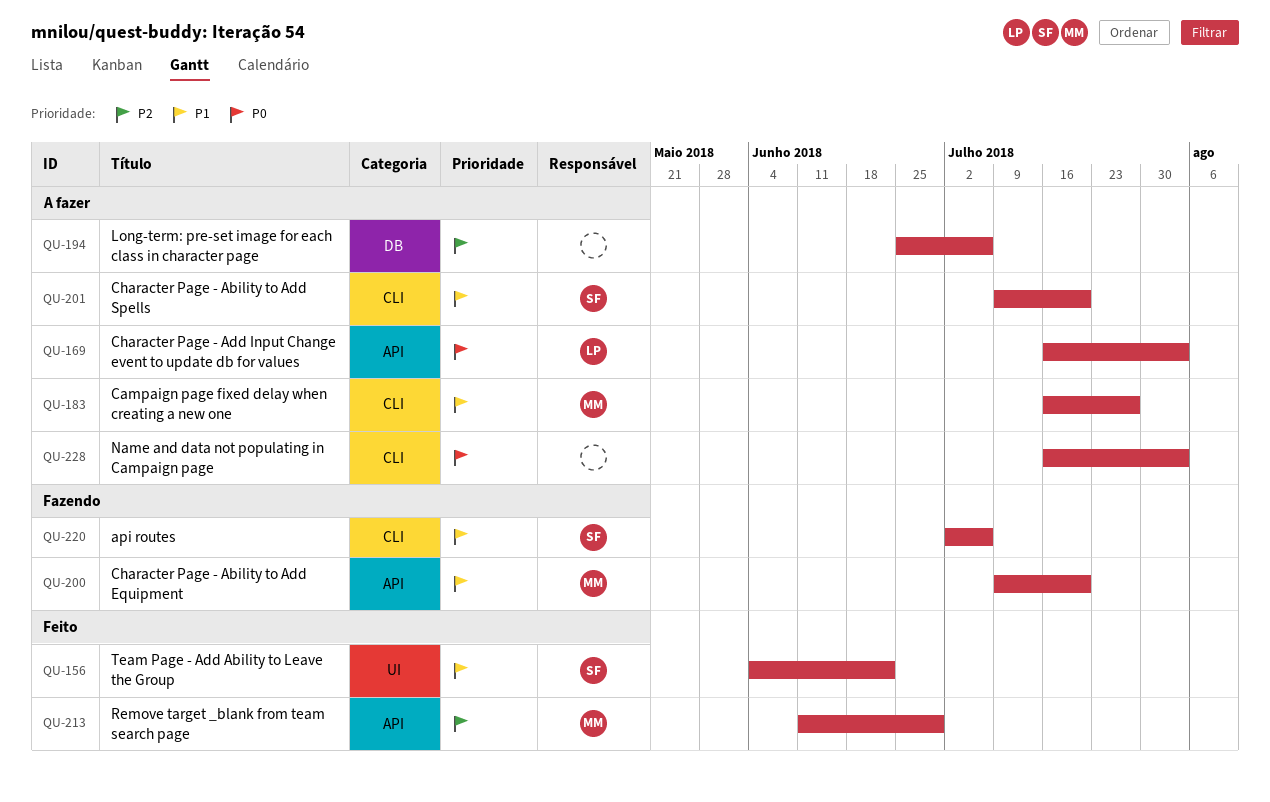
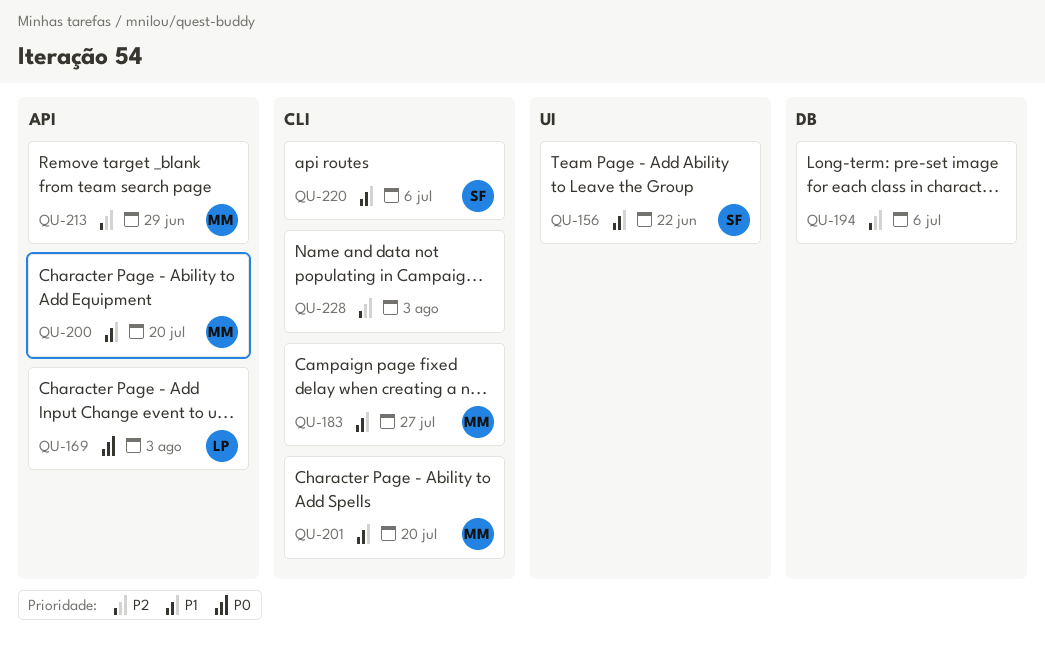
QU-201, owner: SF -> MM
QU-228, priority: P0 -> P2

